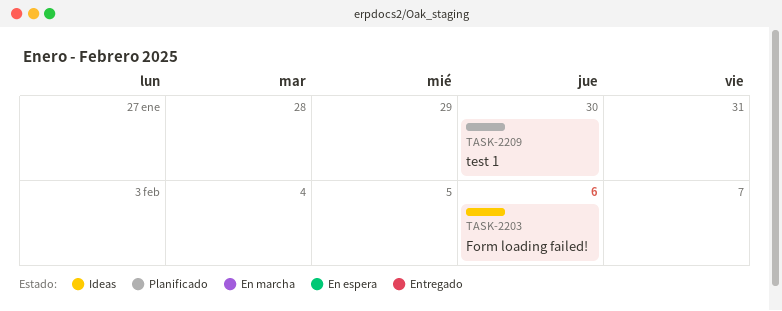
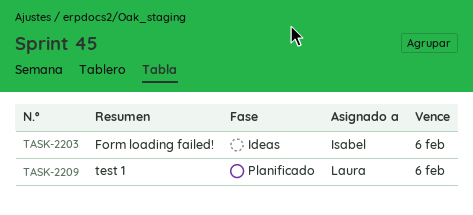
TASK-2209, due: Jan 30 -> Feb 6

